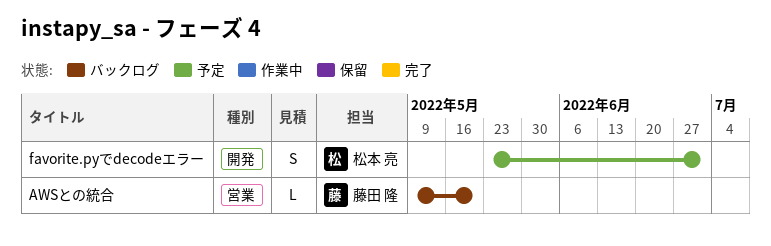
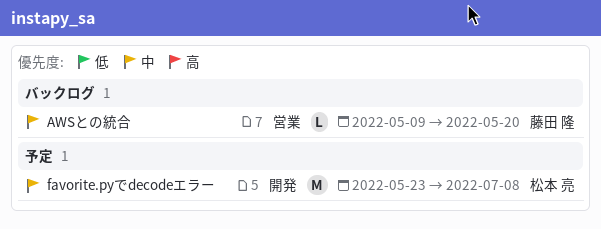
favorite.pyでdecodeエラー, estimate: S -> M
favorite.pyでdecodeエラー, due: Jul 1 -> Jul 8

